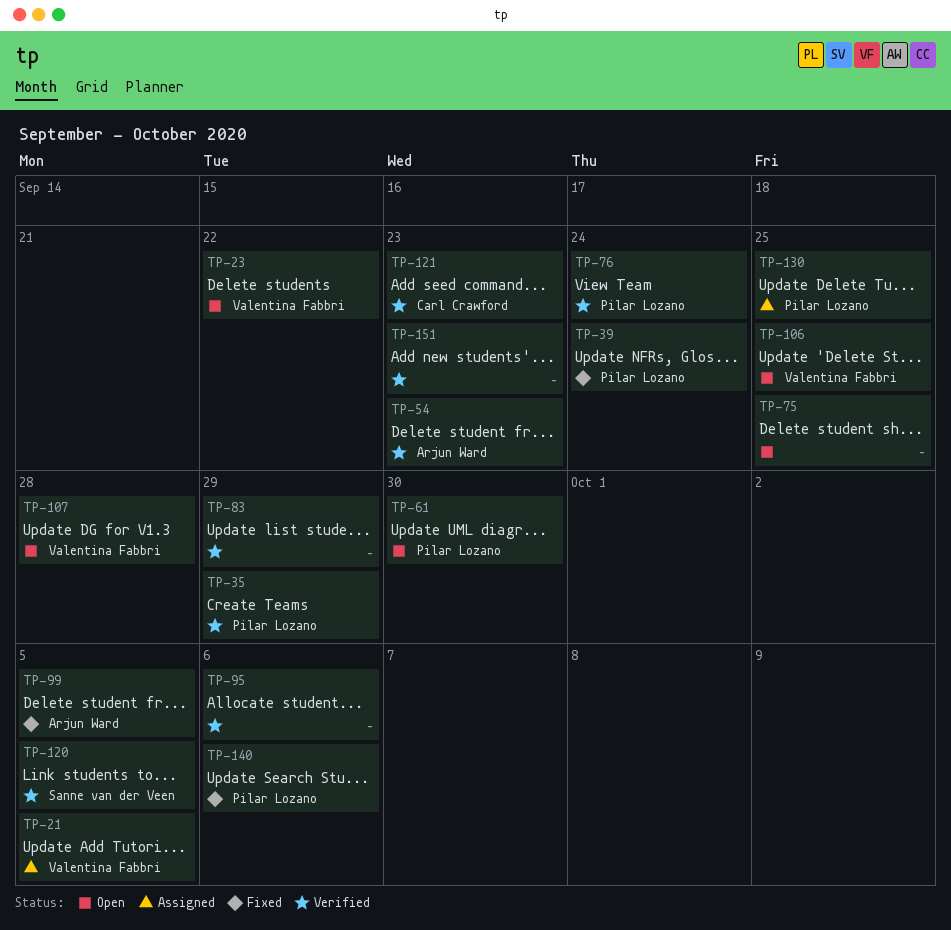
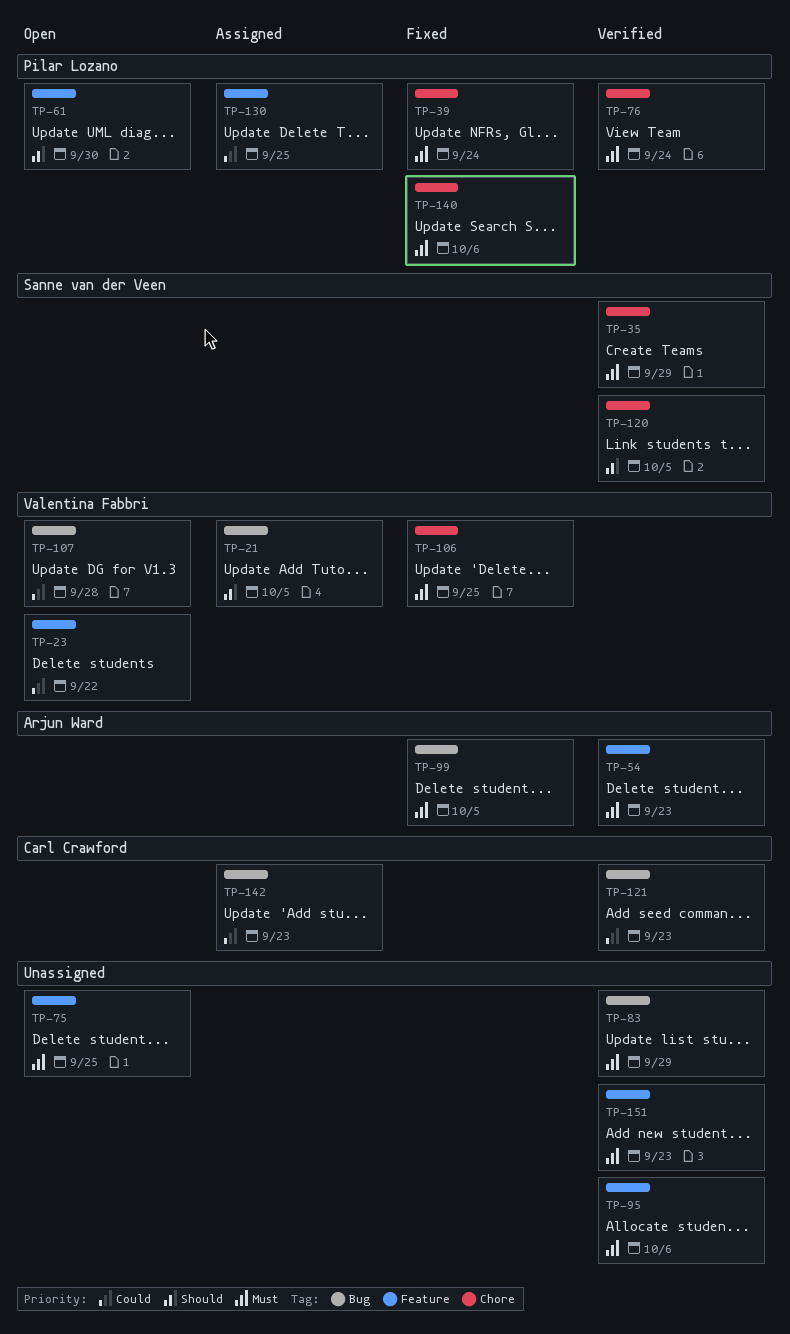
TP-35, owner: Pilar Lozano -> Sanne van der Veen
TP-106, status: Open -> Fixed
TP-142: none -> present

